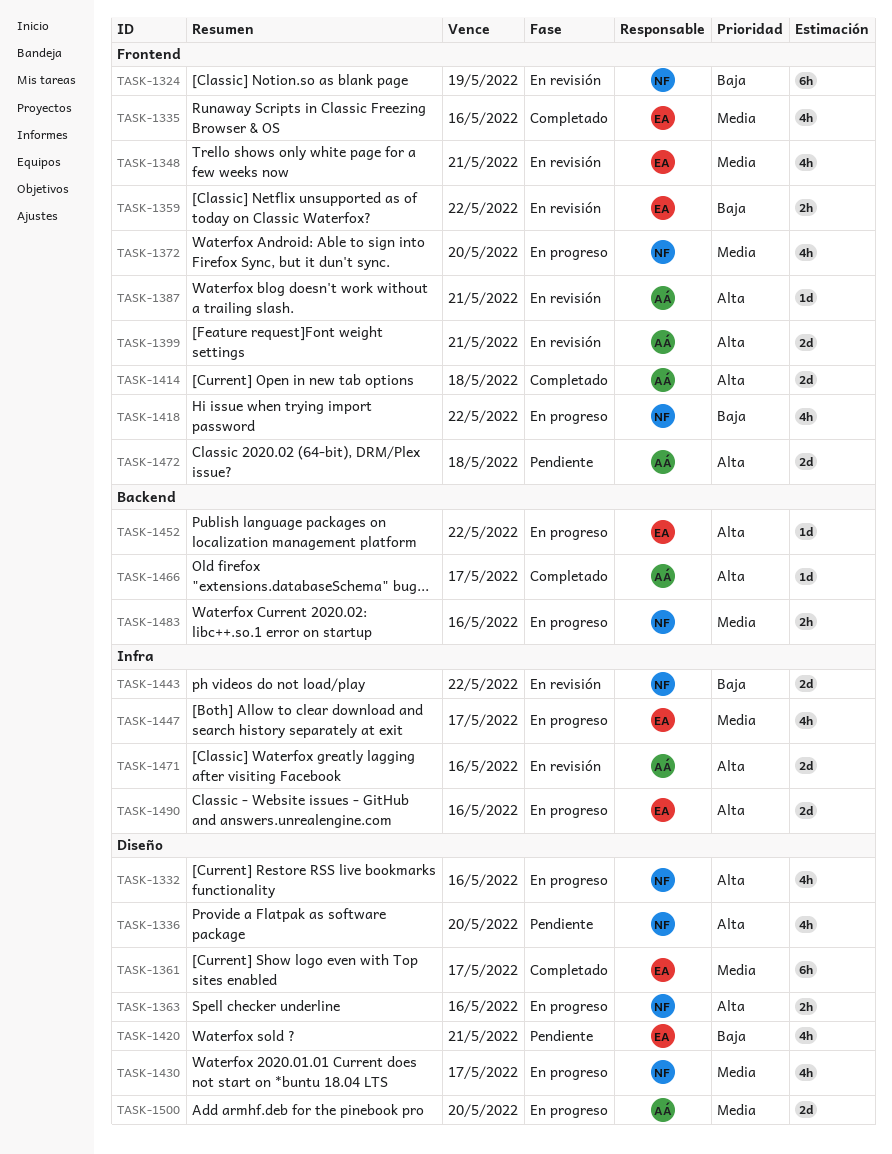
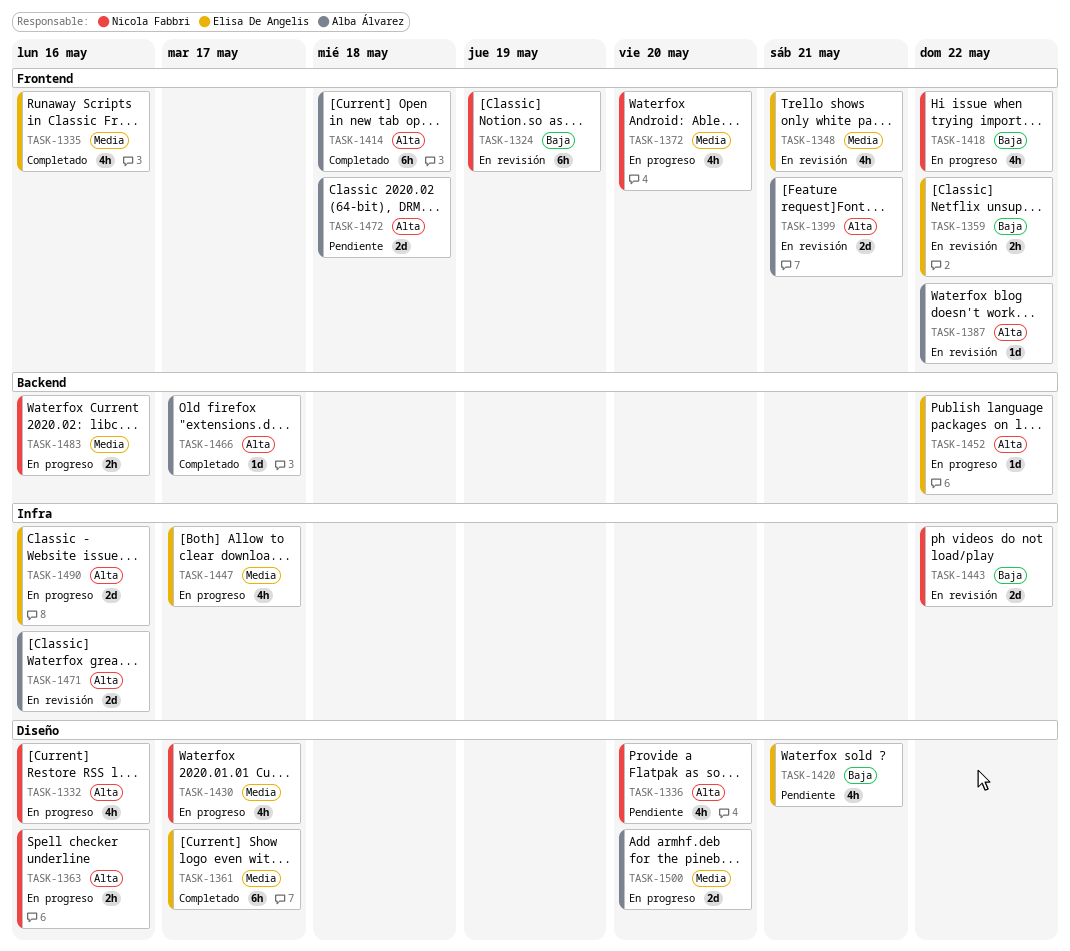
TASK-1387, due: May 21 -> May 22
TASK-1414, estimate: 2d -> 6h

